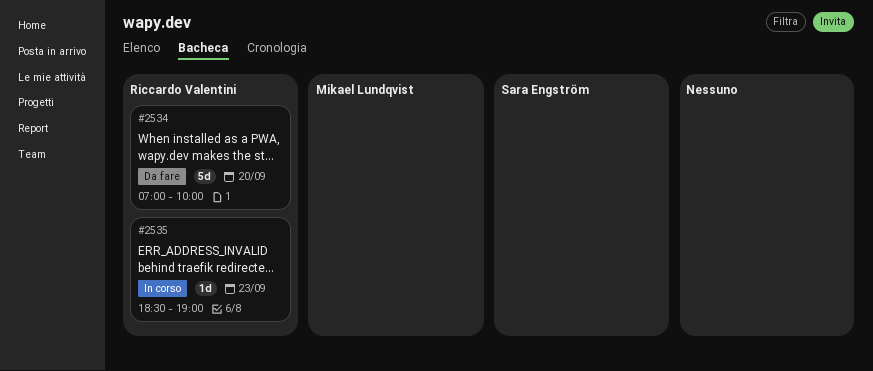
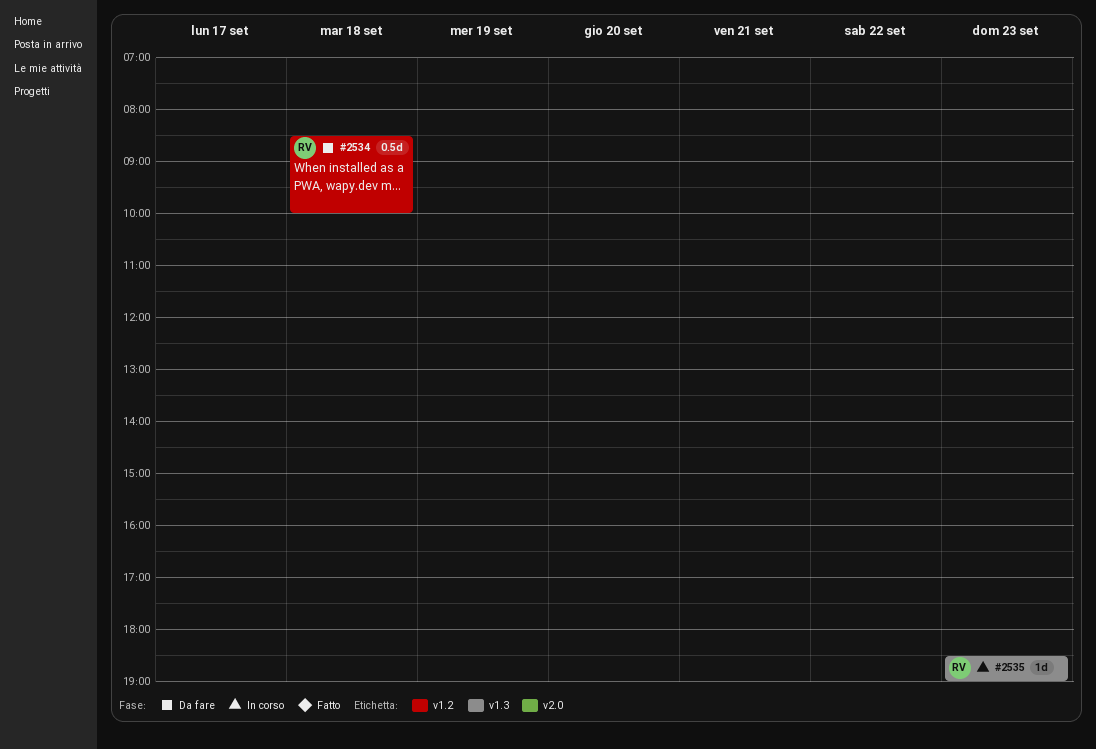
#2534, estimate: 5d -> 0.5d
#2534, day: Sep 20 -> Sep 18
#2534, begins: 07:00 -> 08:30

